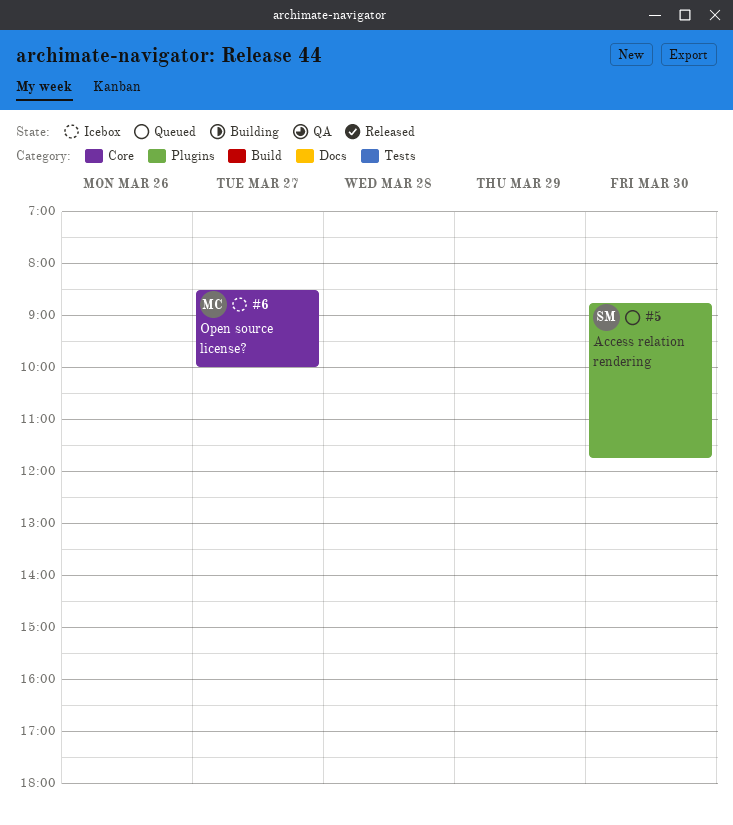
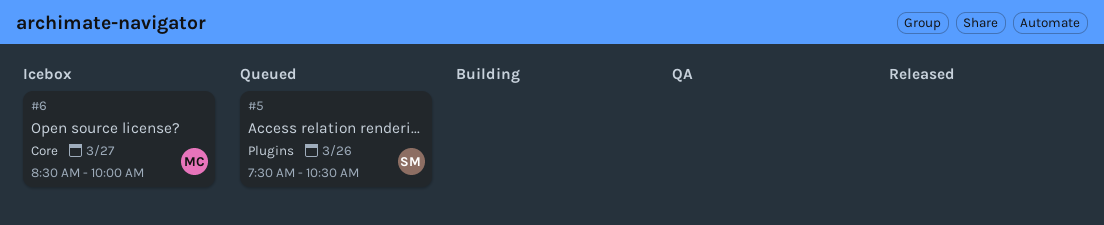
#5, day: Mar 30 -> Mar 26
#5, begins: 08:45 -> 07:30
#5, ends: 11:45 -> 10:30

